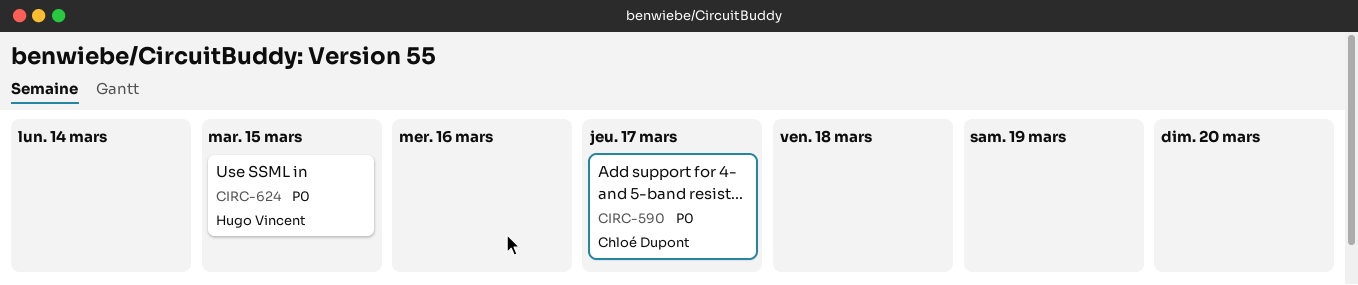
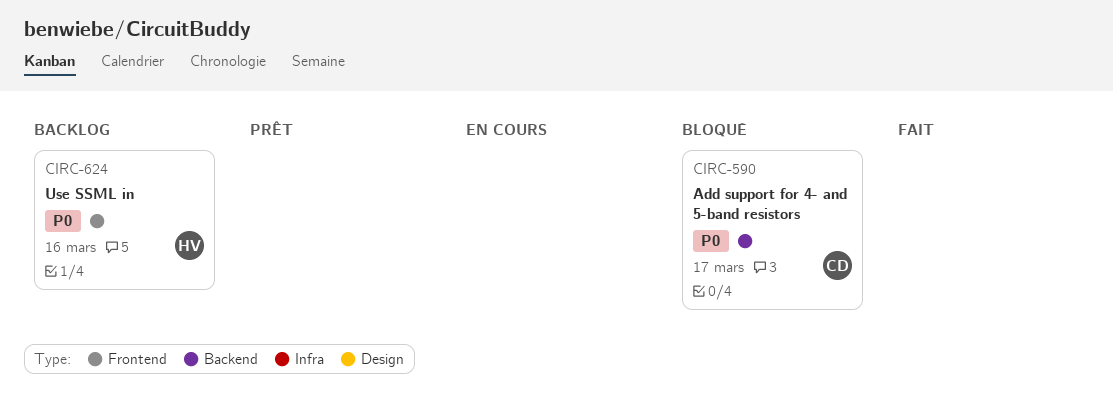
CIRC-624, due: Mar 15 -> Mar 16

